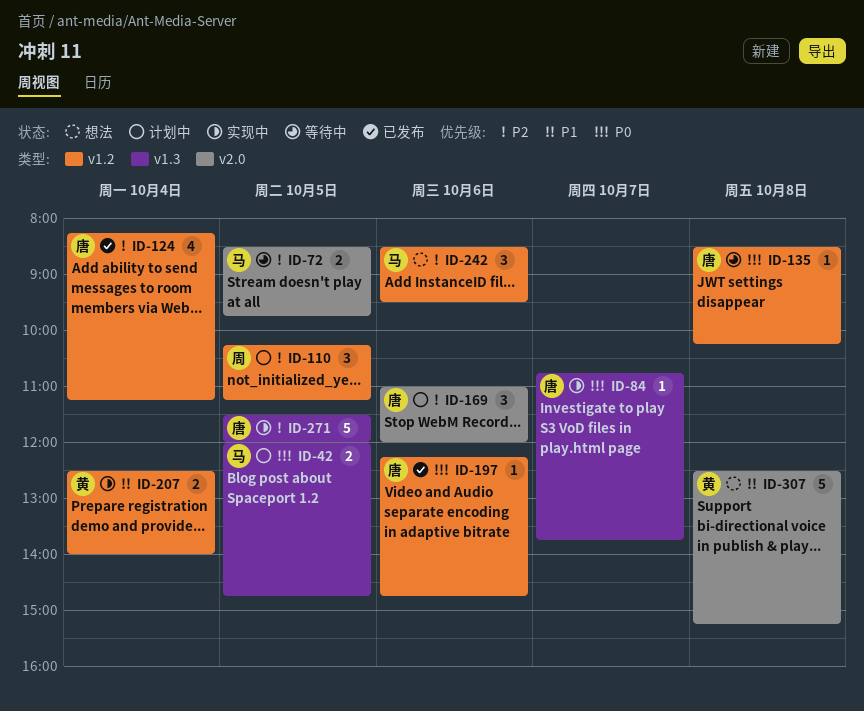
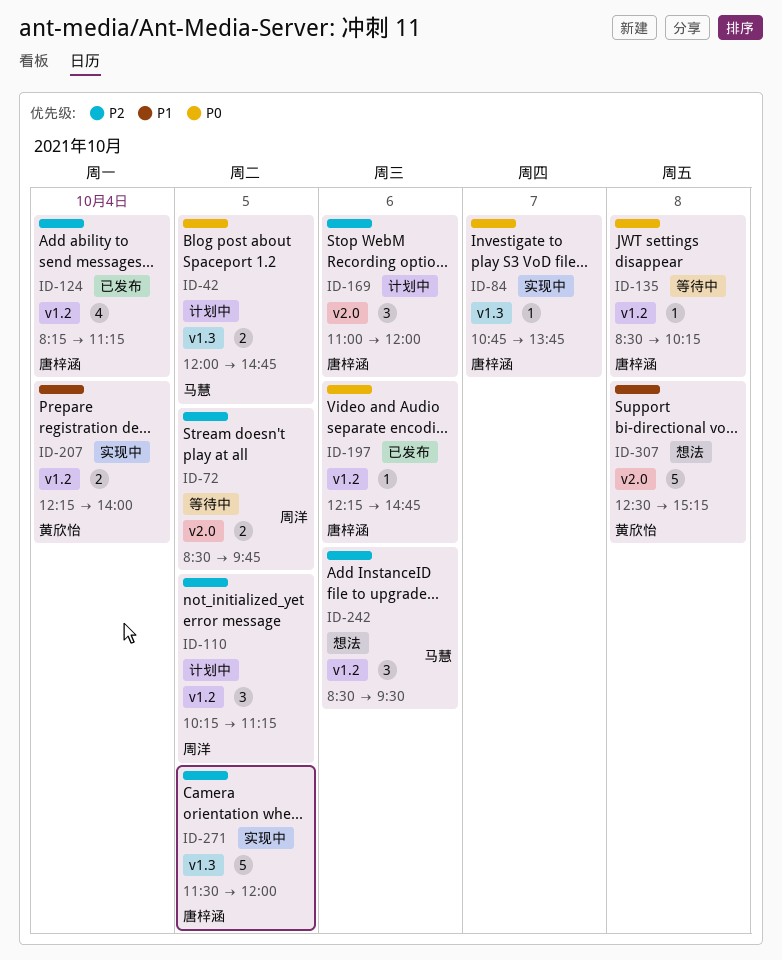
ID-72, owner: 马慧 -> 周洋
ID-207, begins: 12:30 -> 12:15

